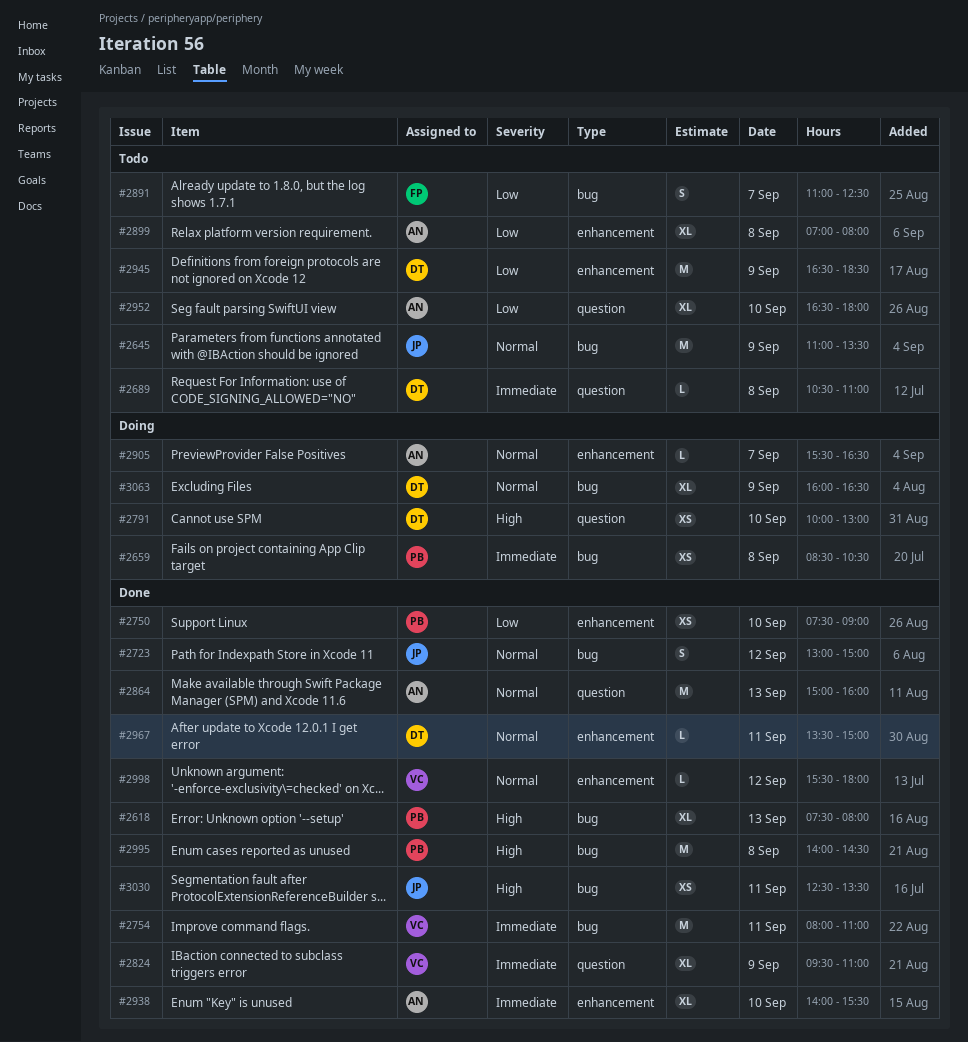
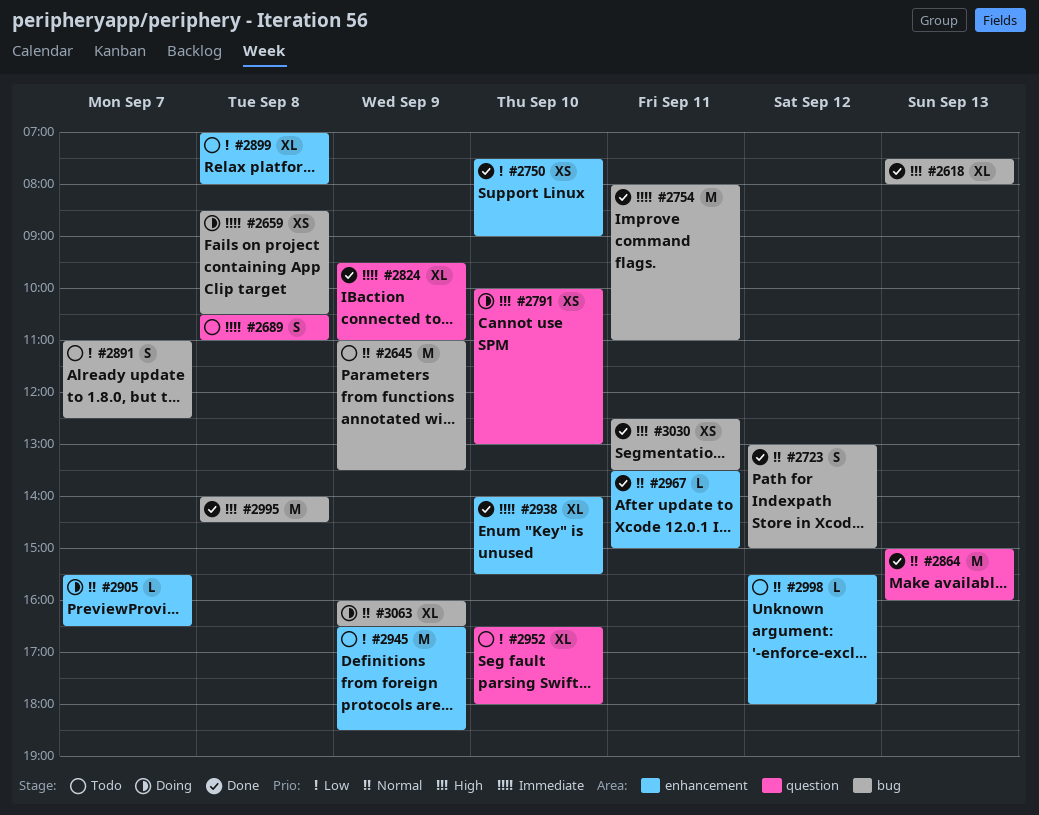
#2689, estimate: L -> S
#2998, status: Done -> Todo

